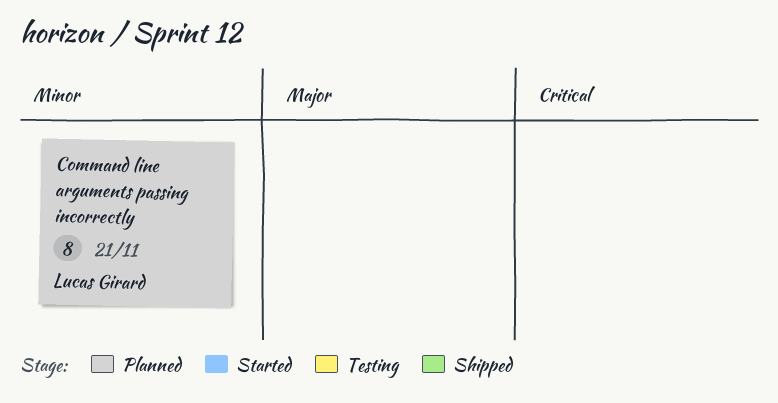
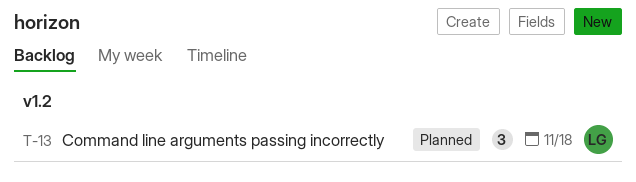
Command line arguments passing incorrectly, estimate: 8 -> 3
Command line arguments passing incorrectly, due: Nov 21 -> Nov 18

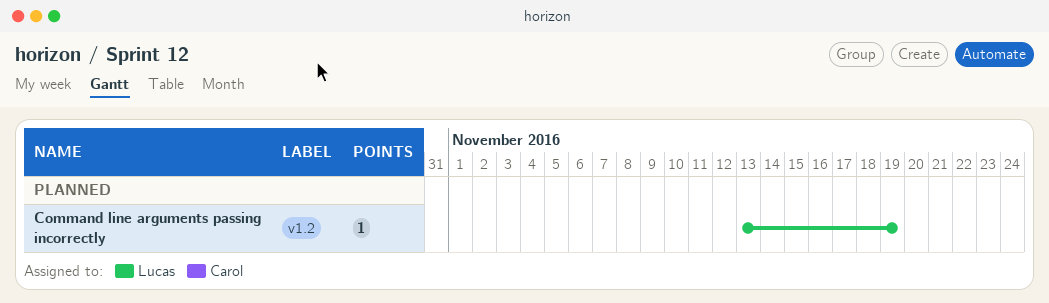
Command line arguments passing incorrectly, estimate: 3 -> 1
Command line arguments passing incorrectly, due: Nov 18 -> Nov 19

